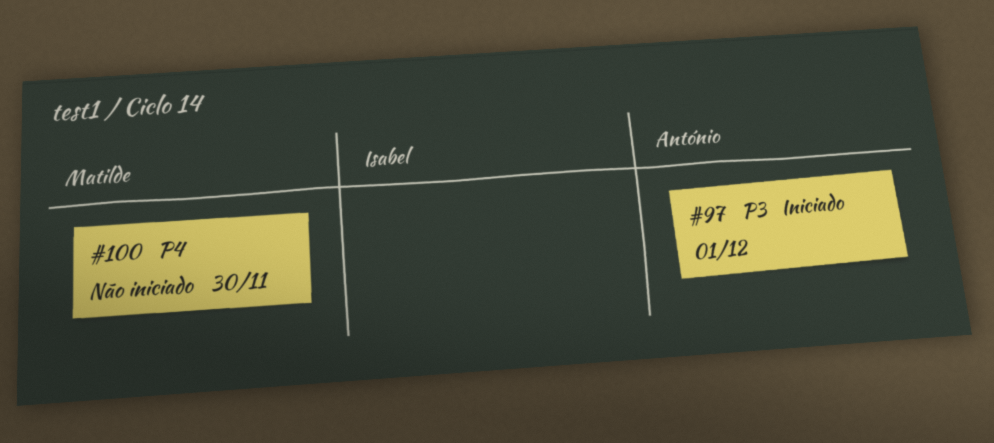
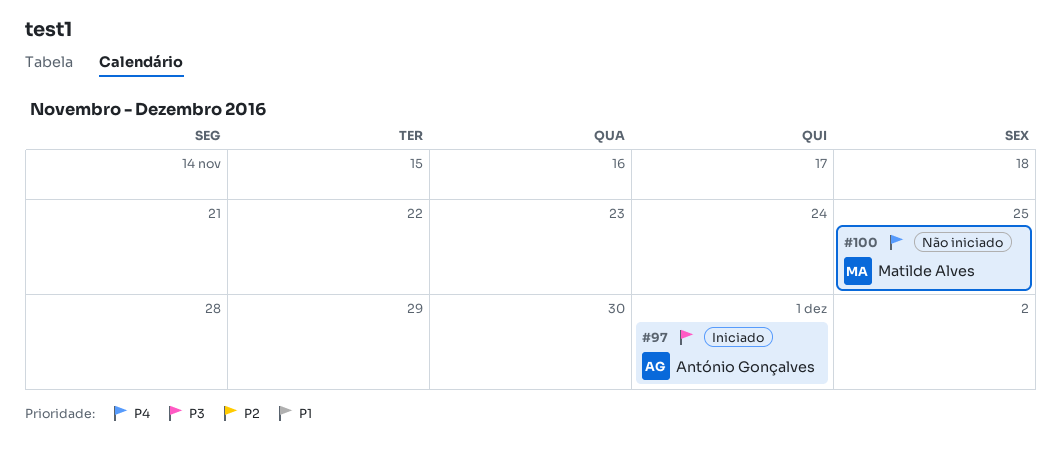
#100, due: Nov 30 -> Nov 25

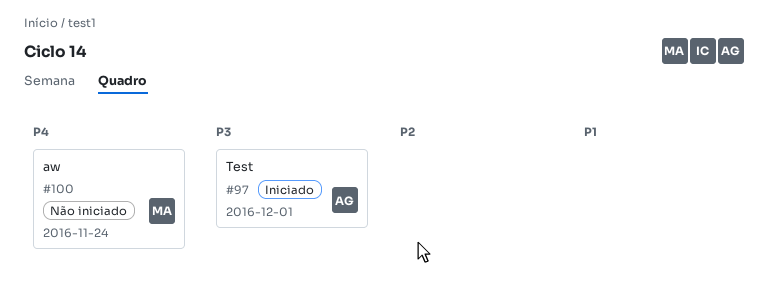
#100, due: Nov 25 -> Nov 24

